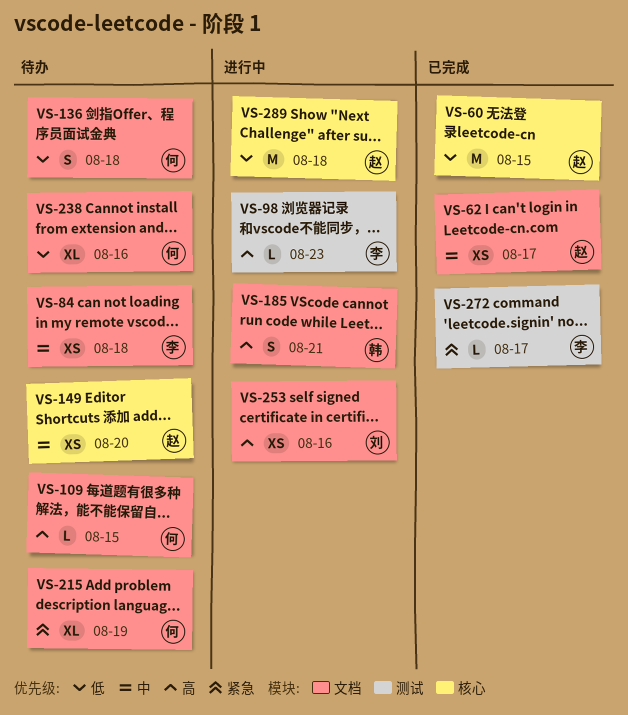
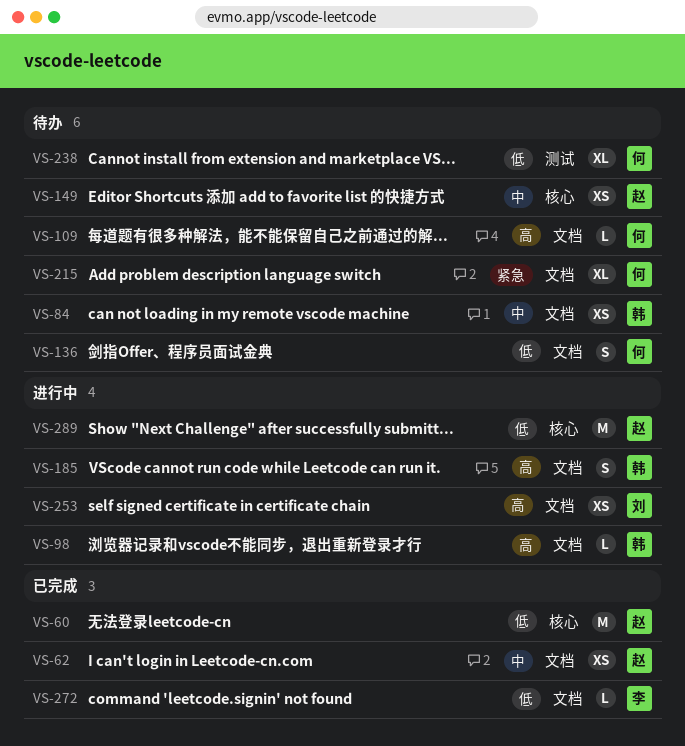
VS-84, owner: 李 -> 韩
VS-98, owner: 李 -> 韩
VS-98, label: 测试 -> 文档
VS-238, label: 文档 -> 测试
VS-272, priority: 紧急 -> 低
VS-272, label: 测试 -> 文档

